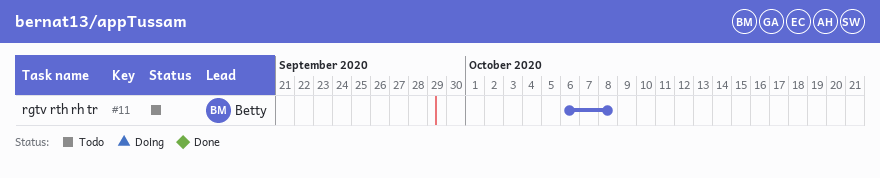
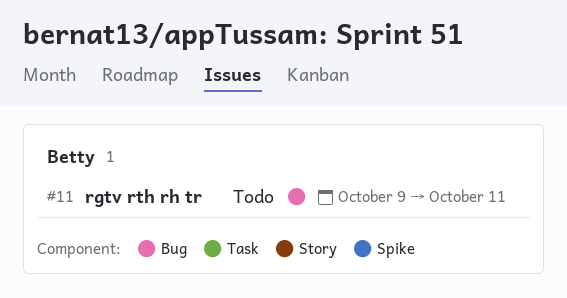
#11, start: Oct 6 -> Oct 9
#11, due: Oct 8 -> Oct 11

